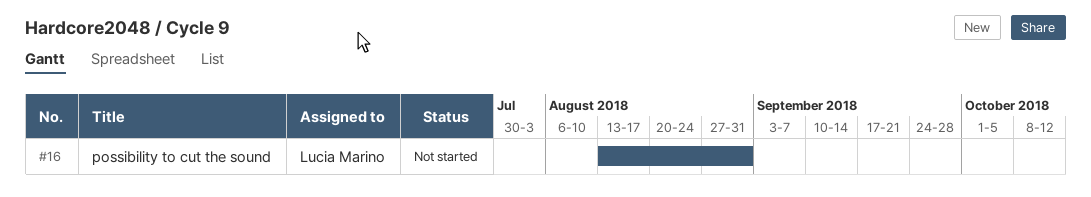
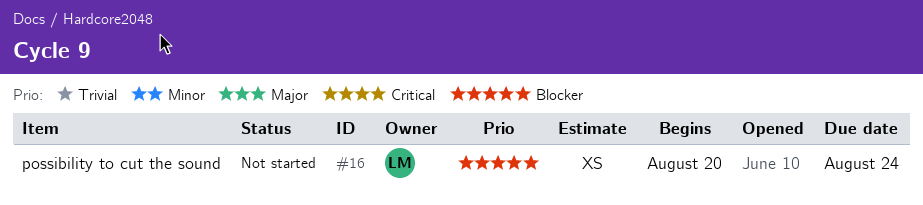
#16, start: Aug 13 -> Aug 20
#16, due: Aug 31 -> Aug 24

